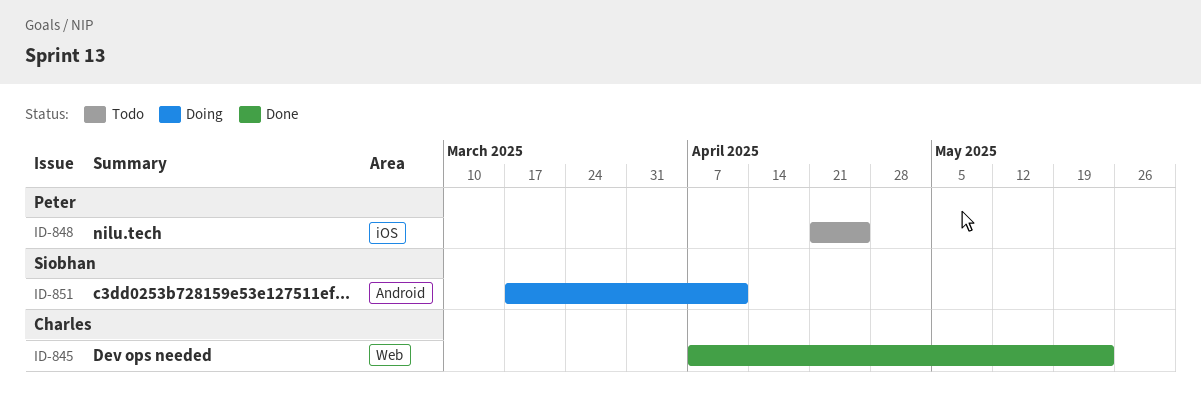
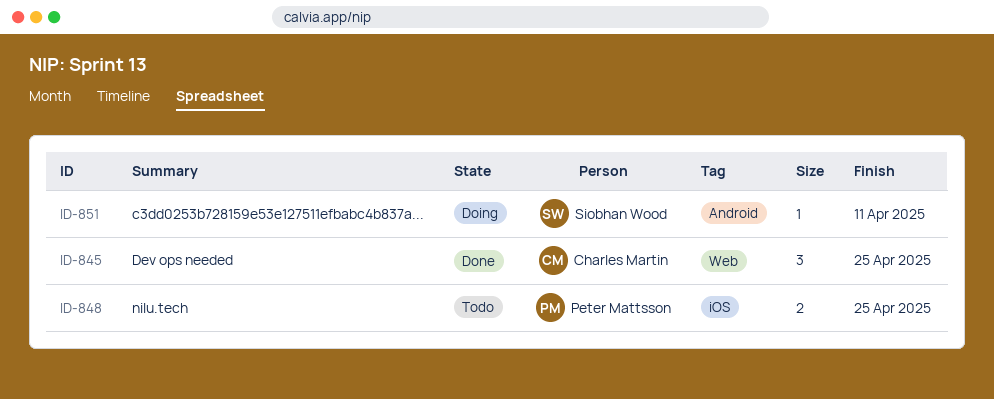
ID-845, due: May 23 -> Apr 25

